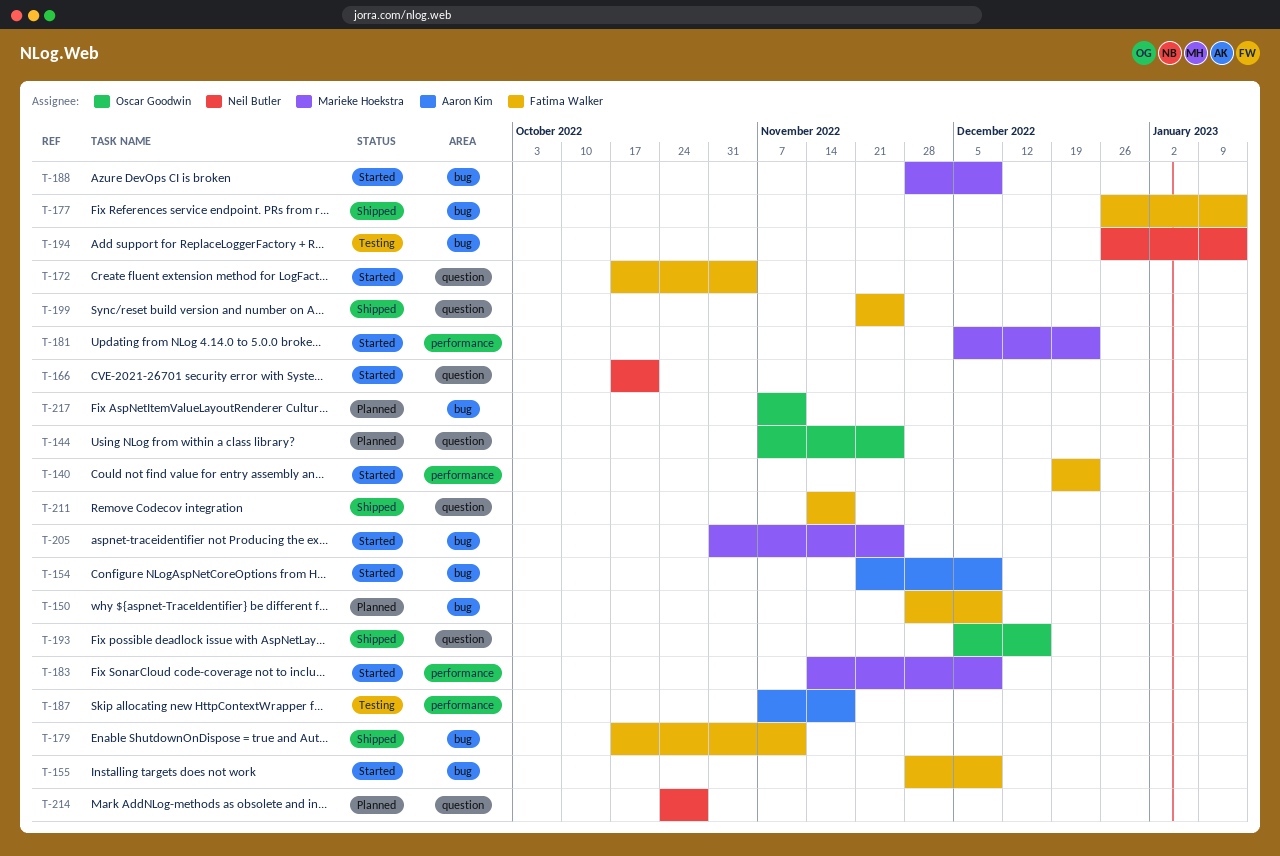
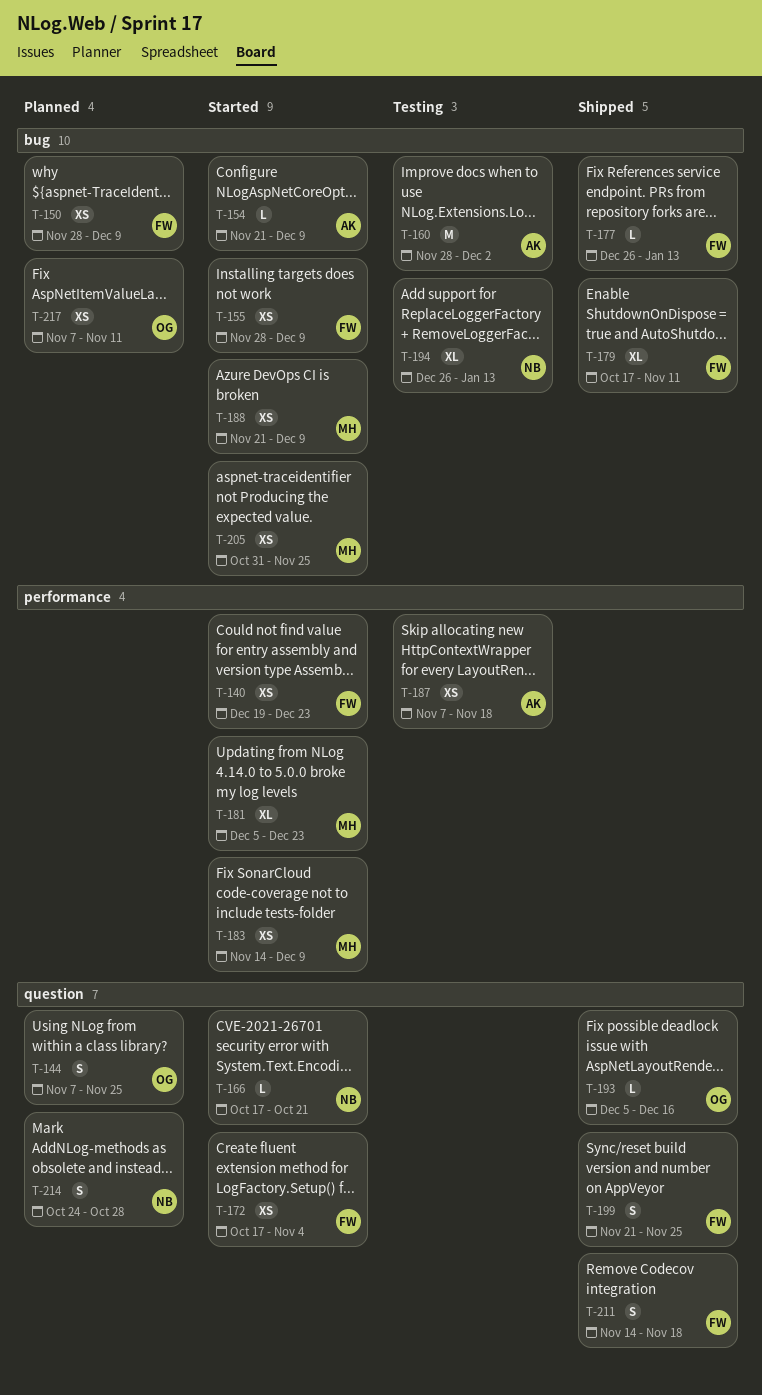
T-160: none -> present
T-188, start: Nov 28 -> Nov 21

